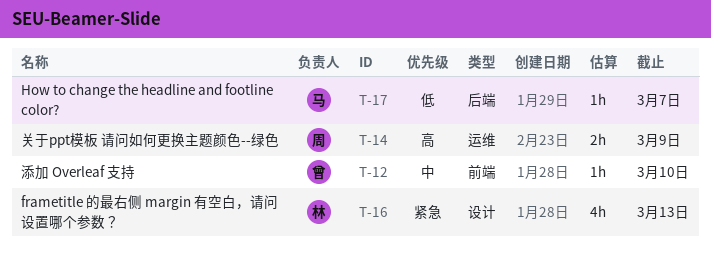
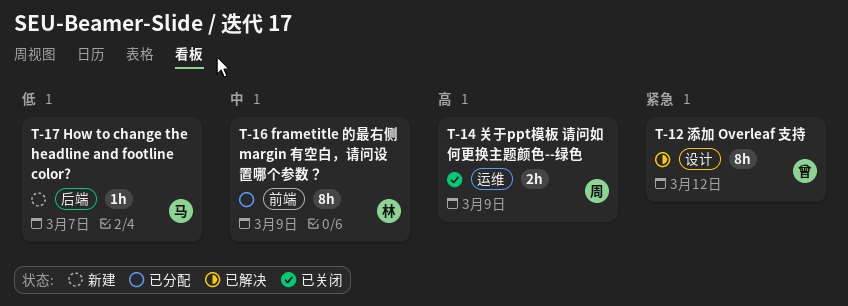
T-12, priority: 中 -> 紧急
T-12, label: 前端 -> 设计
T-12, estimate: 1h -> 8h
T-12, due: Mar 10 -> Mar 12
T-16, priority: 紧急 -> 中
T-16, label: 设计 -> 前端
T-16, estimate: 4h -> 8h
T-16, due: Mar 13 -> Mar 9

